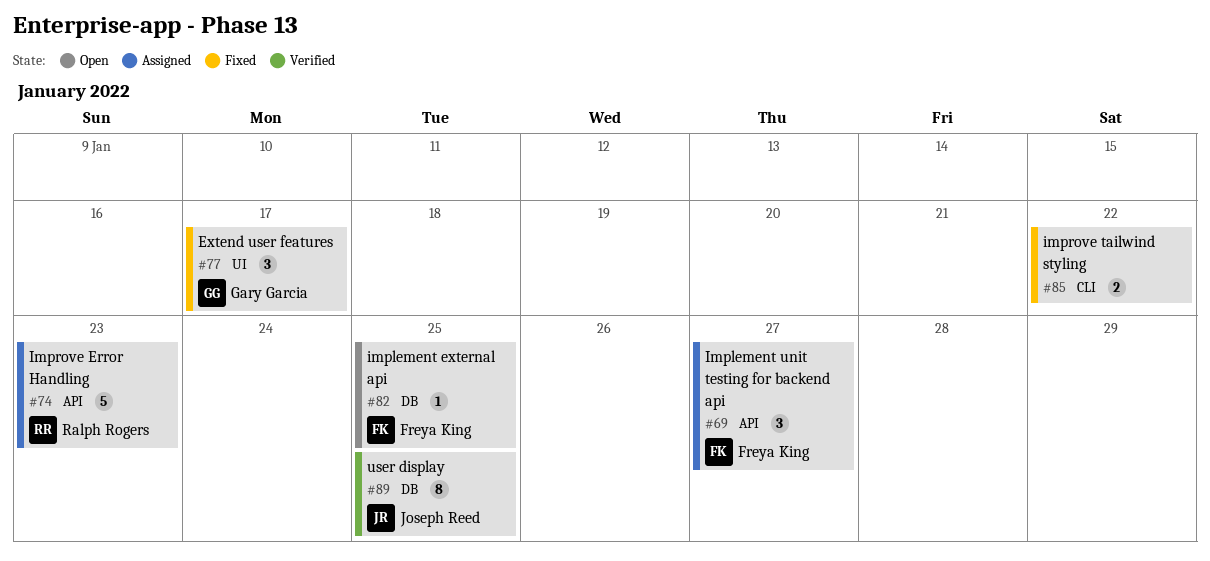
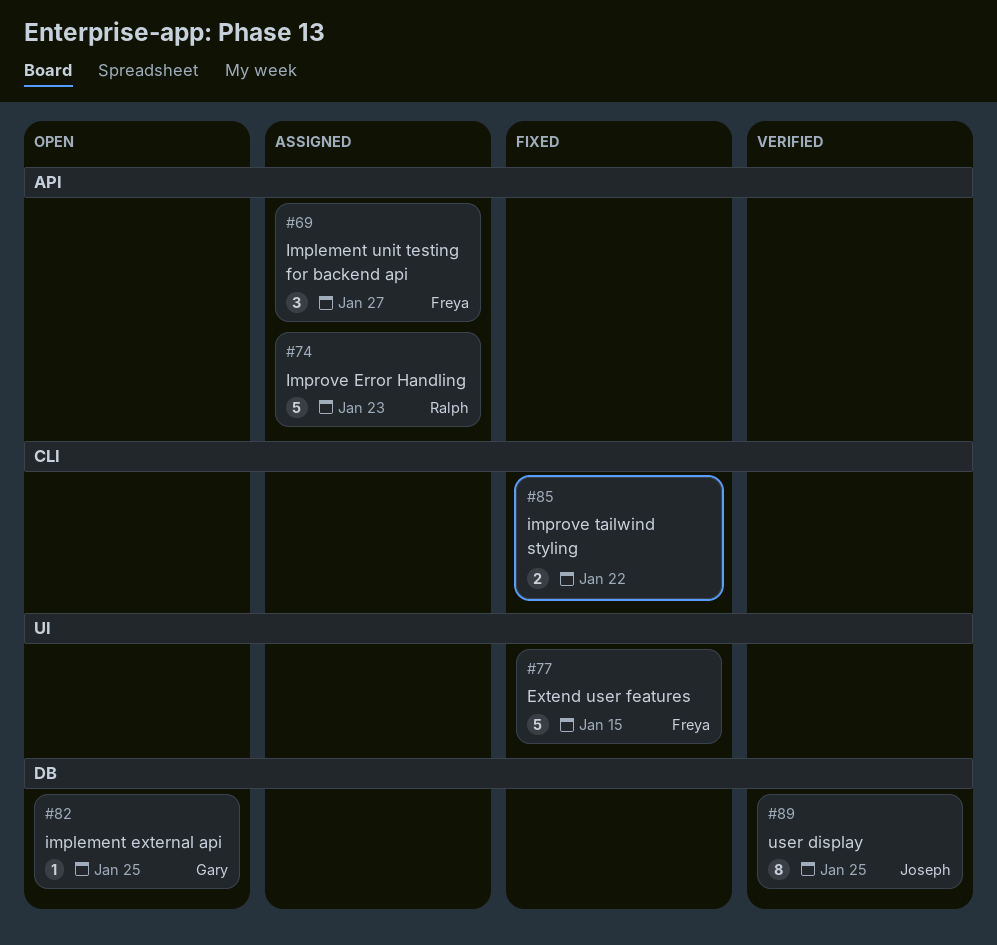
#77, owner: Gary Garcia -> Freya King
#77, estimate: 3 -> 5
#77, due: Jan 17 -> Jan 15
#82, owner: Freya King -> Gary Garcia

